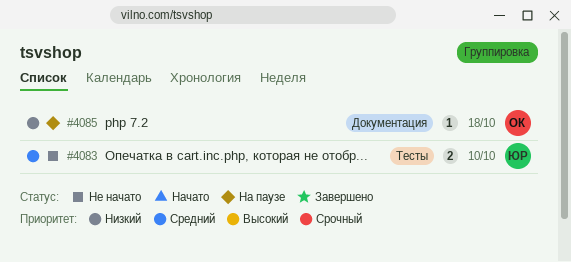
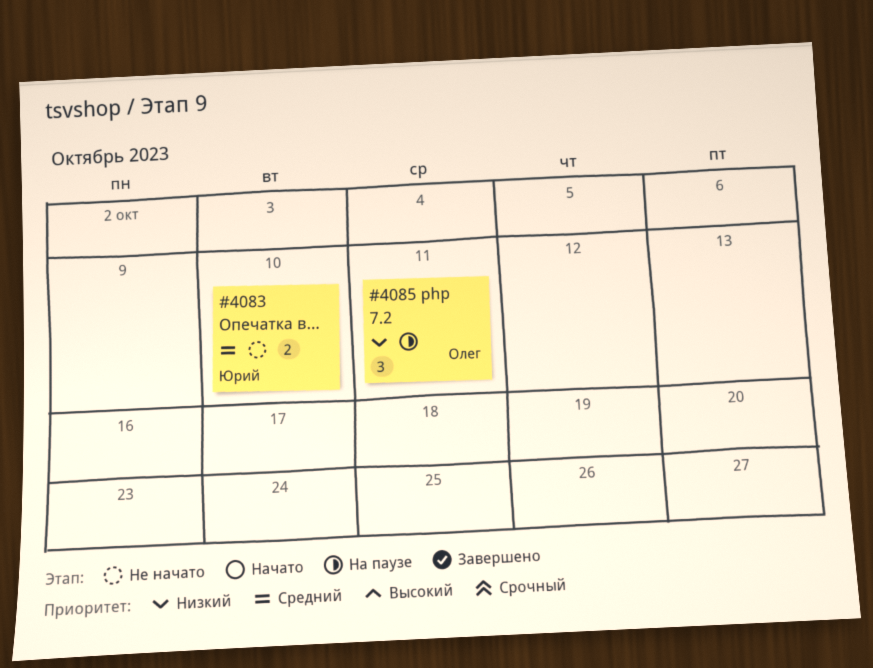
#4085, estimate: 1 -> 3
#4085, due: Oct 18 -> Oct 11

